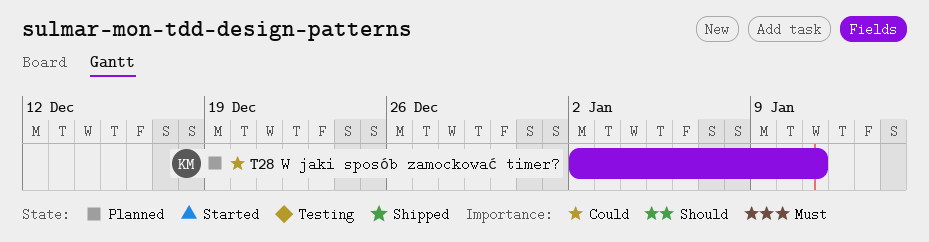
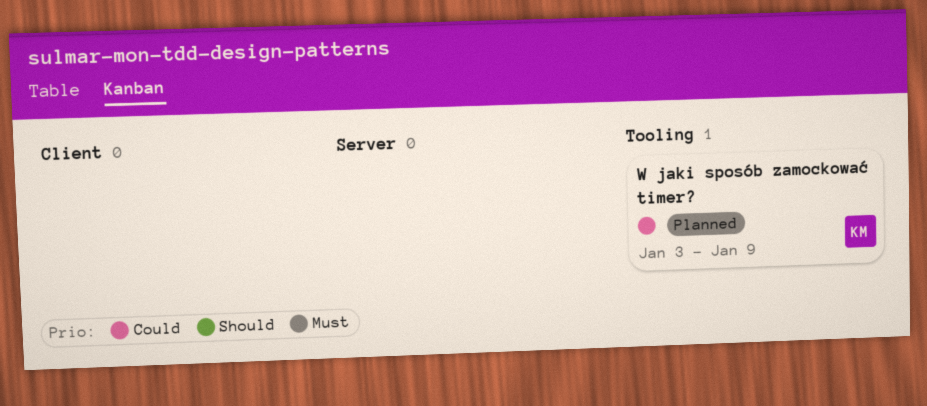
W jaki sposób zamockować timer?, start: Jan 2 -> Jan 3
W jaki sposób zamockować timer?, due: Jan 11 -> Jan 9

